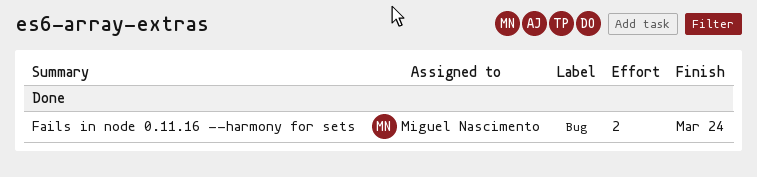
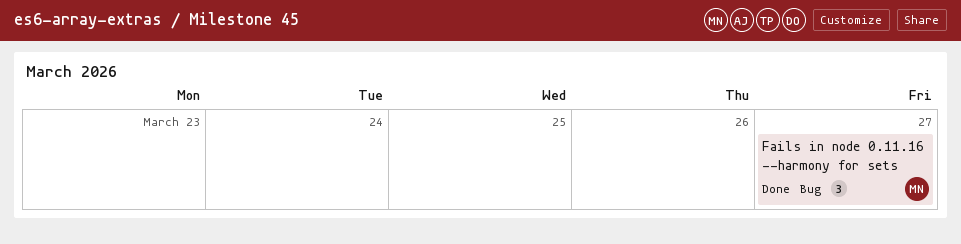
Fails in node 0.11.16 --harmony for sets, estimate: 2 -> 3
Fails in node 0.11.16 --harmony for sets, due: Mar 24 -> Mar 27

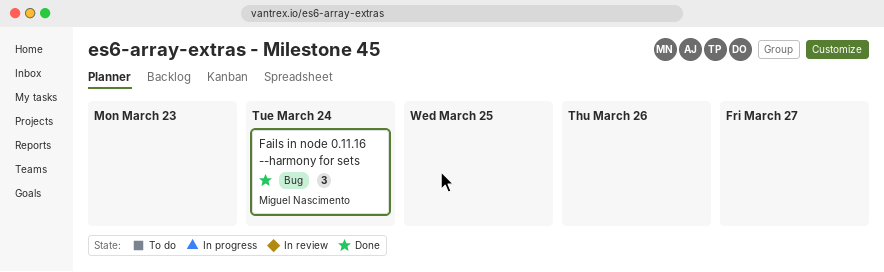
Fails in node 0.11.16 --harmony for sets, due: Mar 27 -> Mar 24

